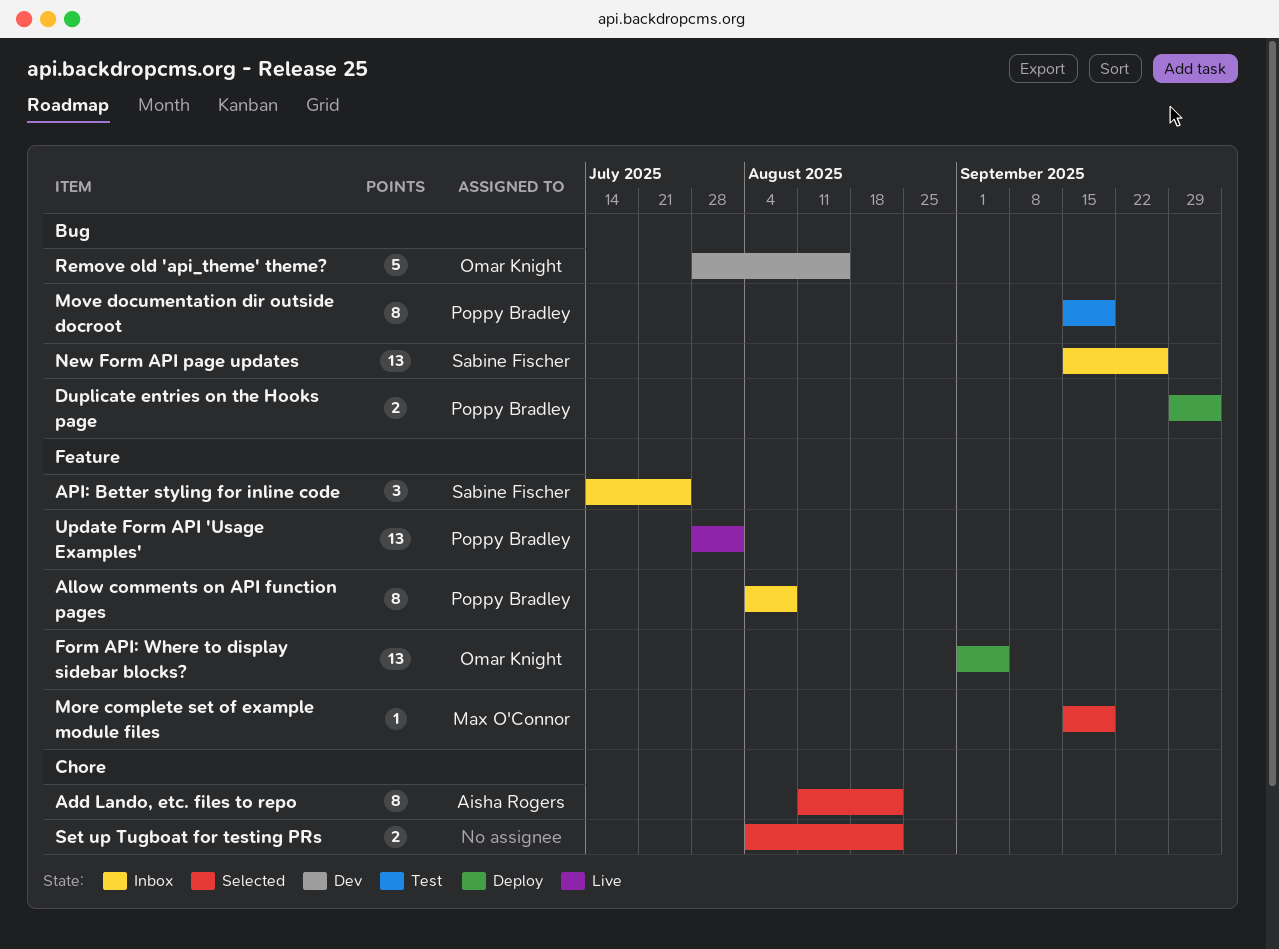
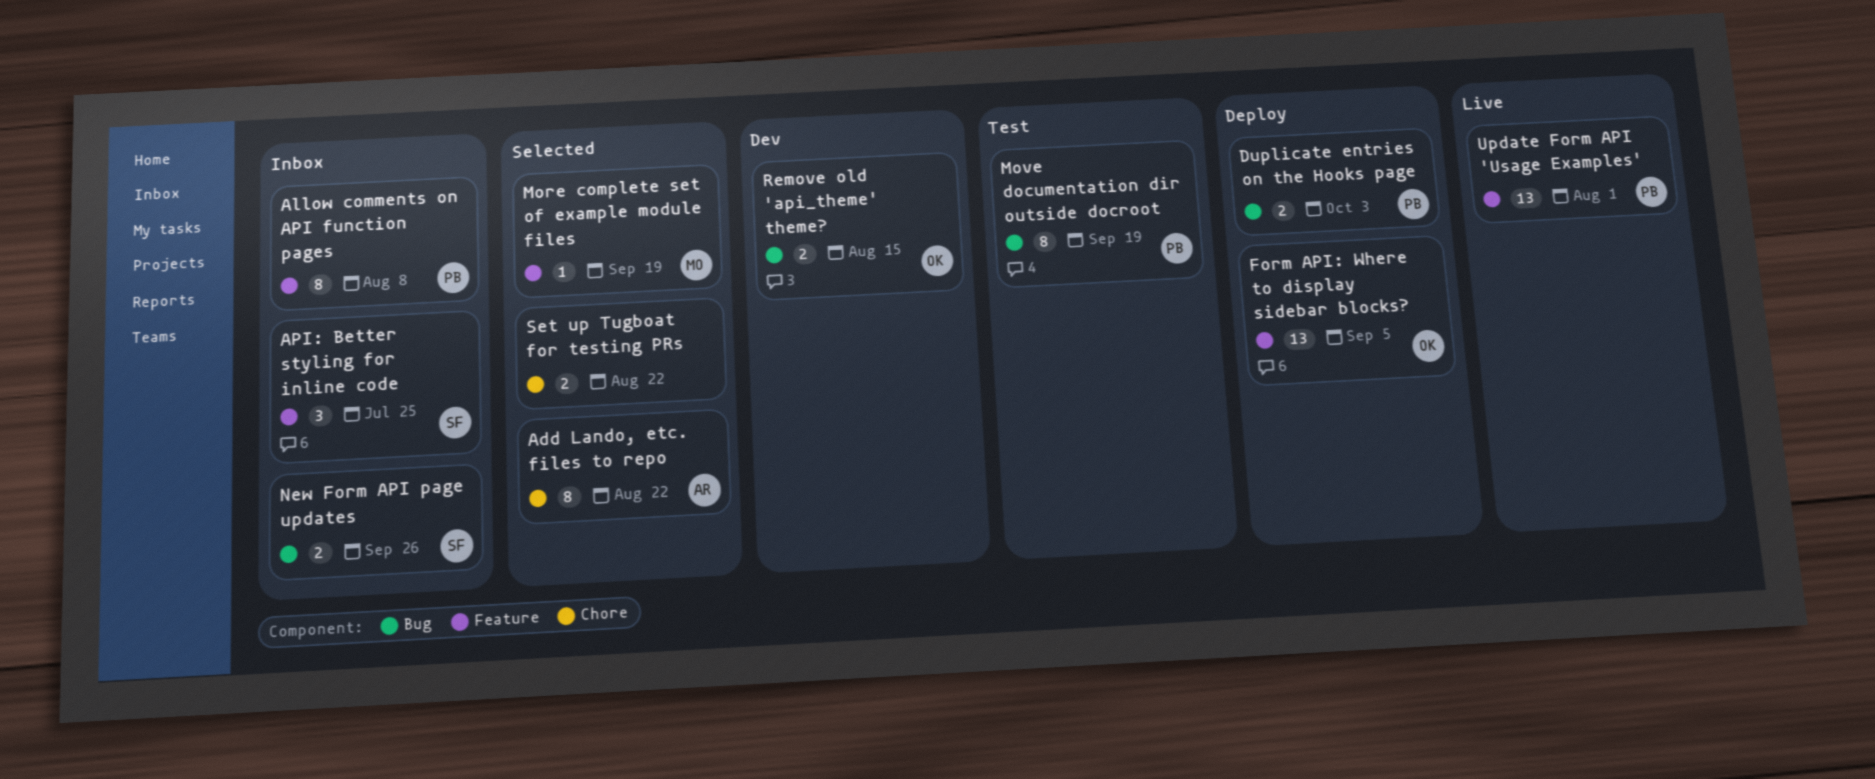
New Form API page updates, estimate: 13 -> 2
Remove old 'api_theme' theme?, estimate: 5 -> 2

